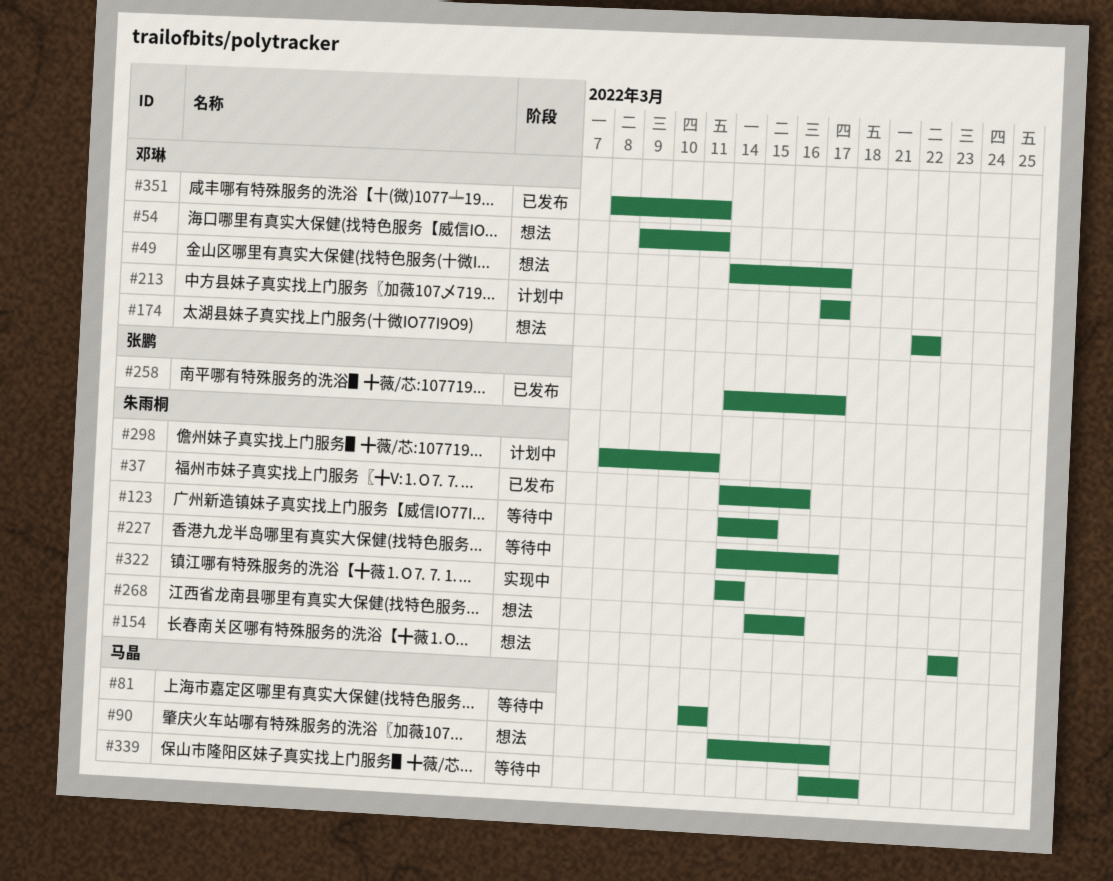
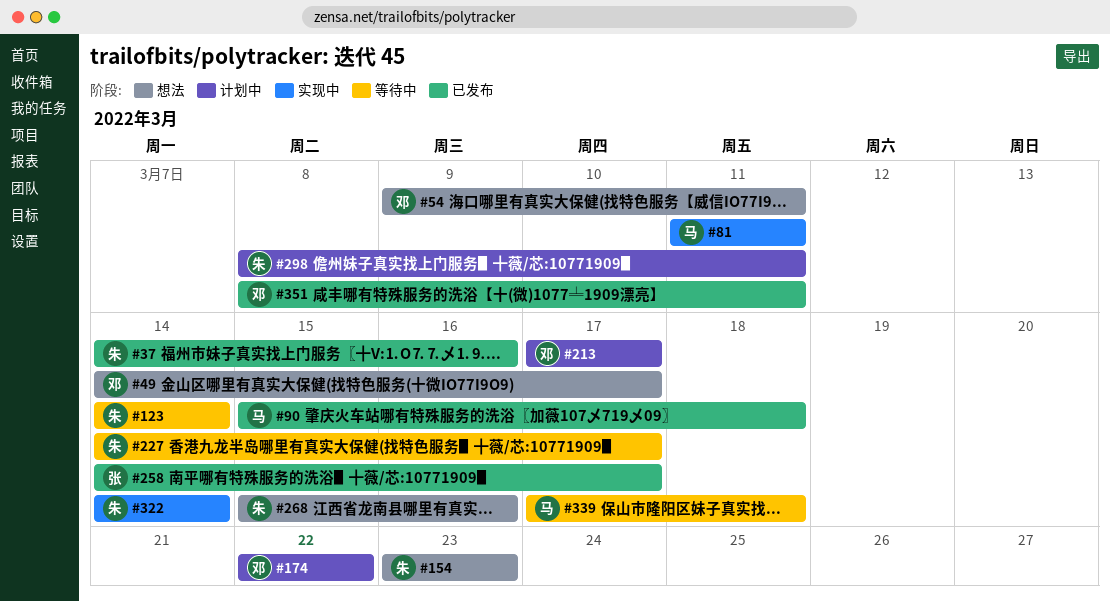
#81, status: 等待中 -> 实现中
#90, status: 想法 -> 已发布
#90, start: Mar 14 -> Mar 15
#90, due: Mar 17 -> Mar 18
#123, due: Mar 15 -> Mar 14
#174, status: 想法 -> 计划中

